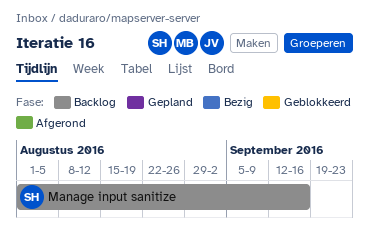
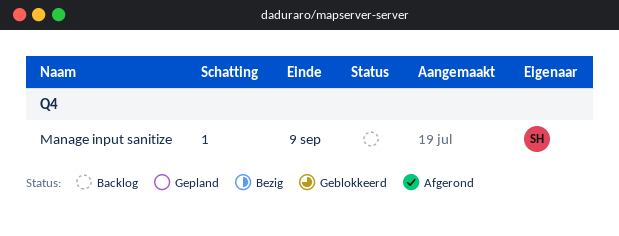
Manage input sanitize, due: Sep 16 -> Sep 9

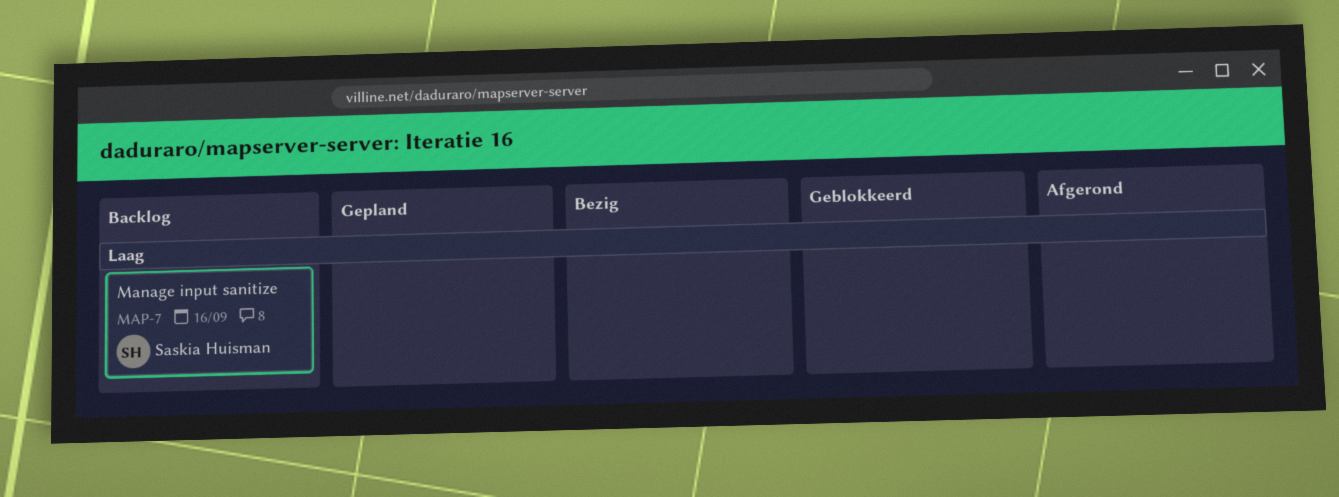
Manage input sanitize, due: Sep 9 -> Sep 16

